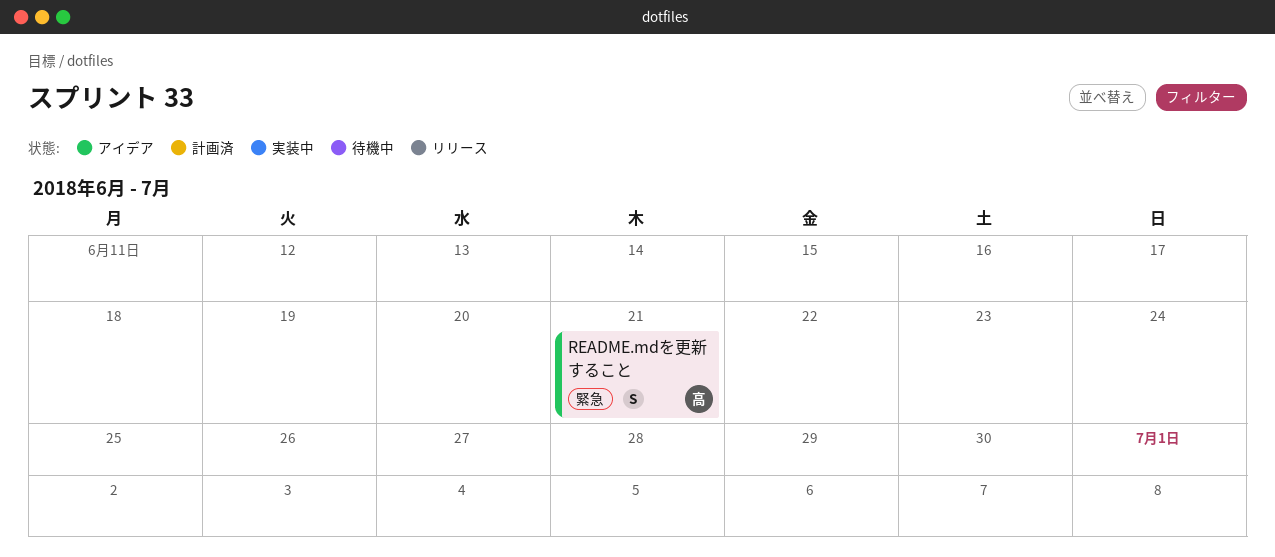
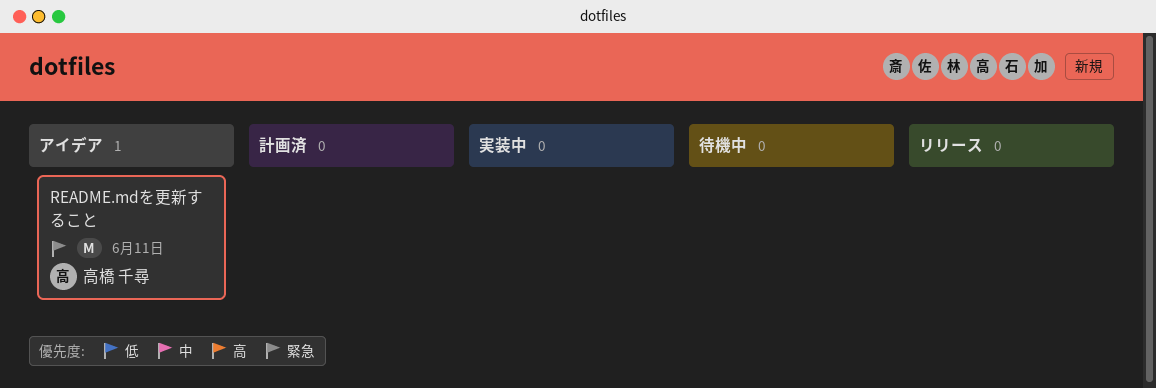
README.mdを更新すること, estimate: S -> M
README.mdを更新すること, due: Jun 21 -> Jun 11

